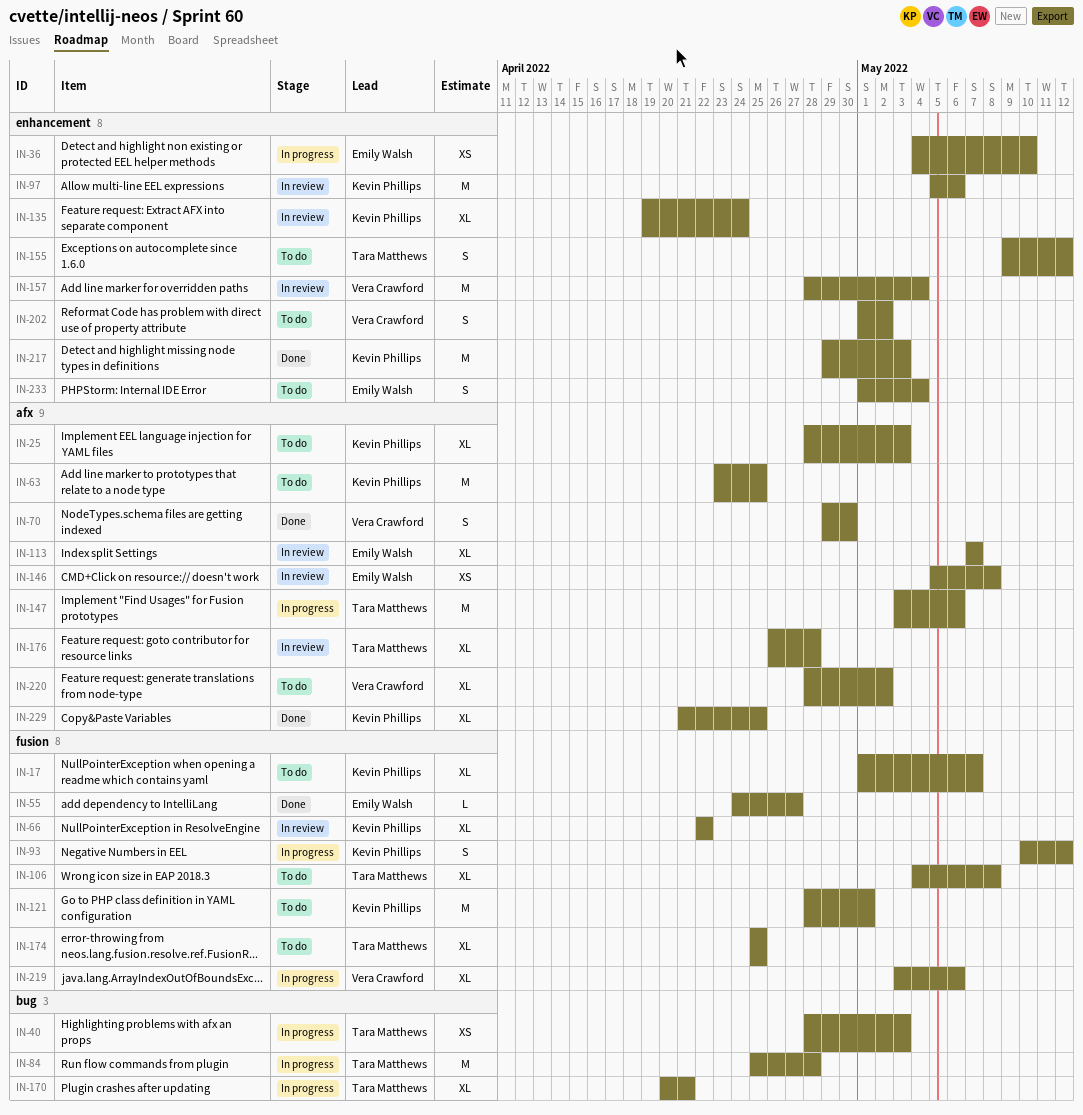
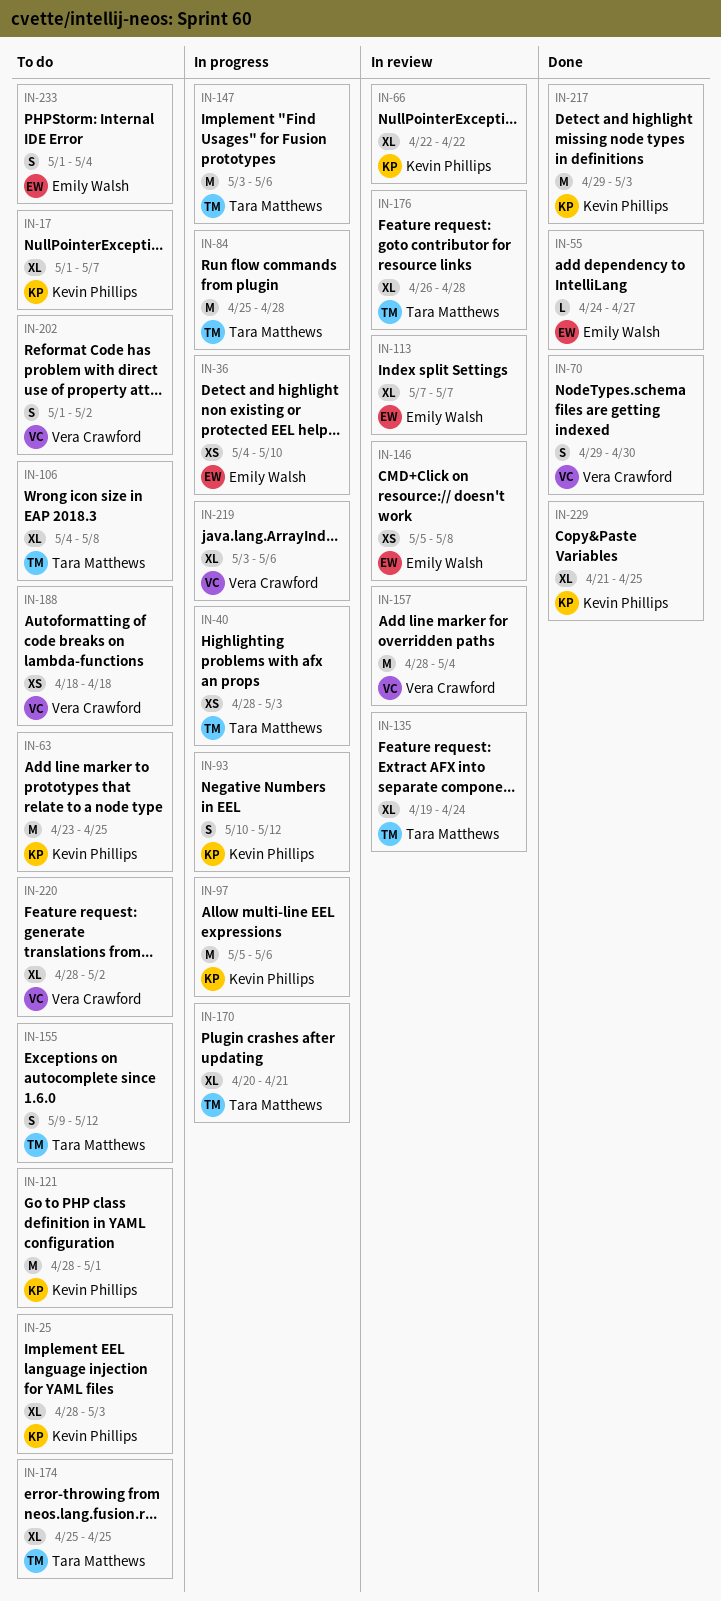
IN-97, status: In review -> In progress
IN-135, owner: Kevin Phillips -> Tara Matthews
IN-188: none -> present

